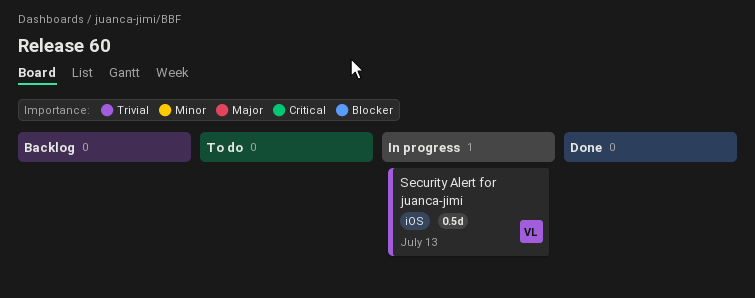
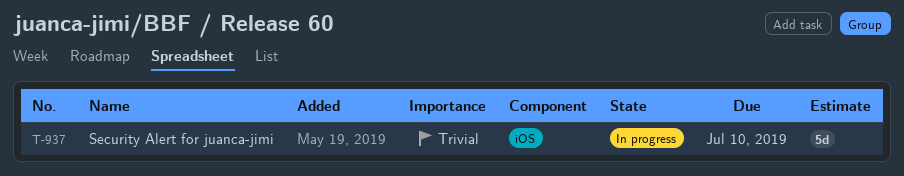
Security Alert for juanca-jimi, estimate: 0.5d -> 5d
Security Alert for juanca-jimi, due: Jul 13 -> Jul 10

